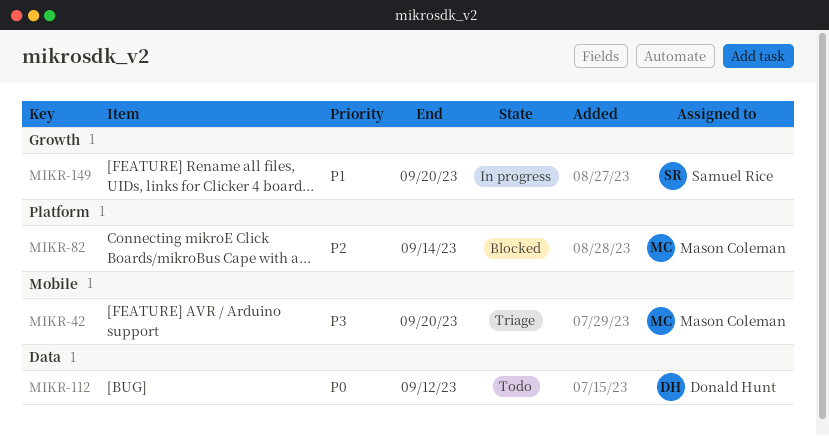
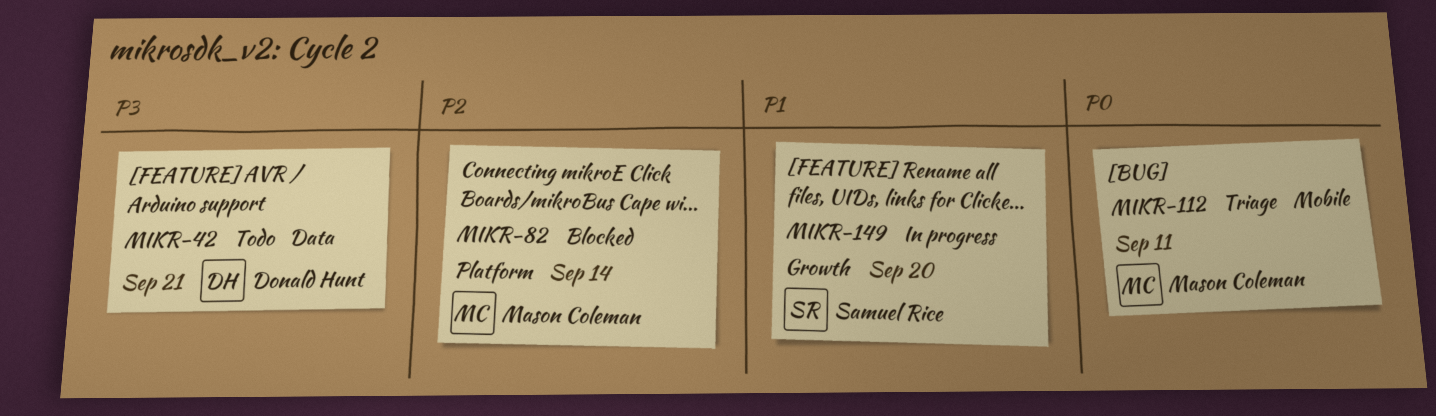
MIKR-42, status: Triage -> Todo
MIKR-42, owner: Mason Coleman -> Donald Hunt
MIKR-42, label: Mobile -> Data
MIKR-42, due: Sep 20 -> Sep 21
MIKR-112, status: Todo -> Triage
MIKR-112, owner: Donald Hunt -> Mason Coleman
MIKR-112, label: Data -> Mobile
MIKR-112, due: Sep 12 -> Sep 11

